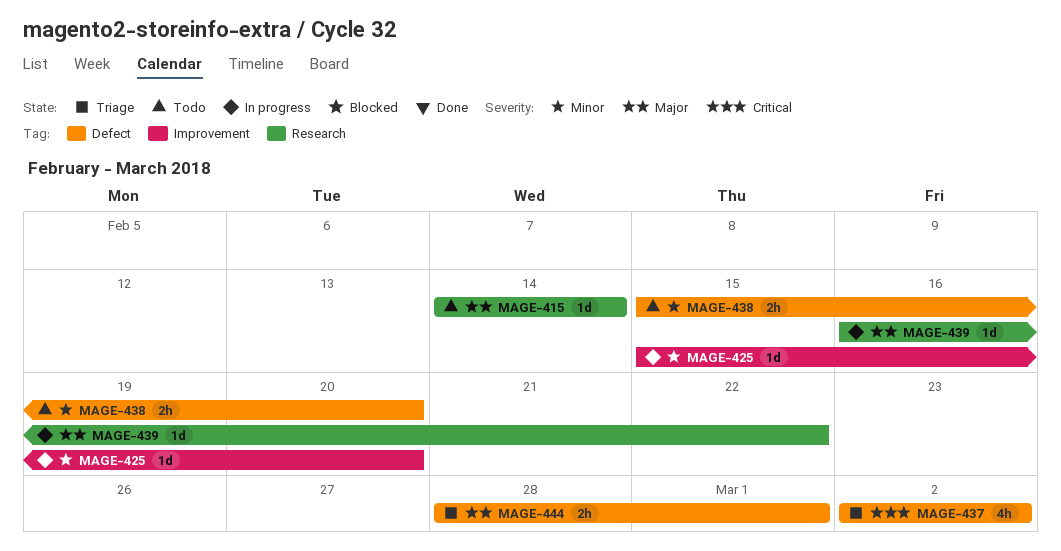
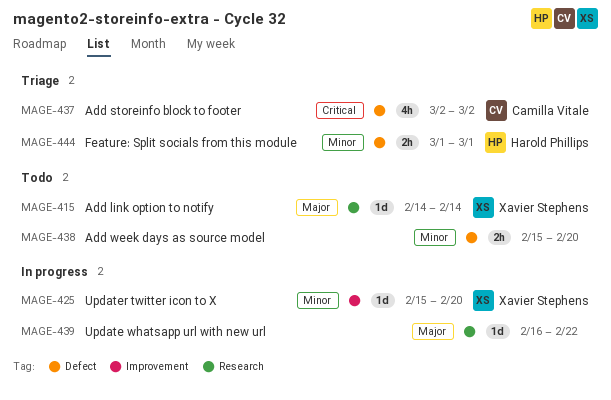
MAGE-444, priority: Major -> Minor
MAGE-444, start: Feb 28 -> Mar 1

